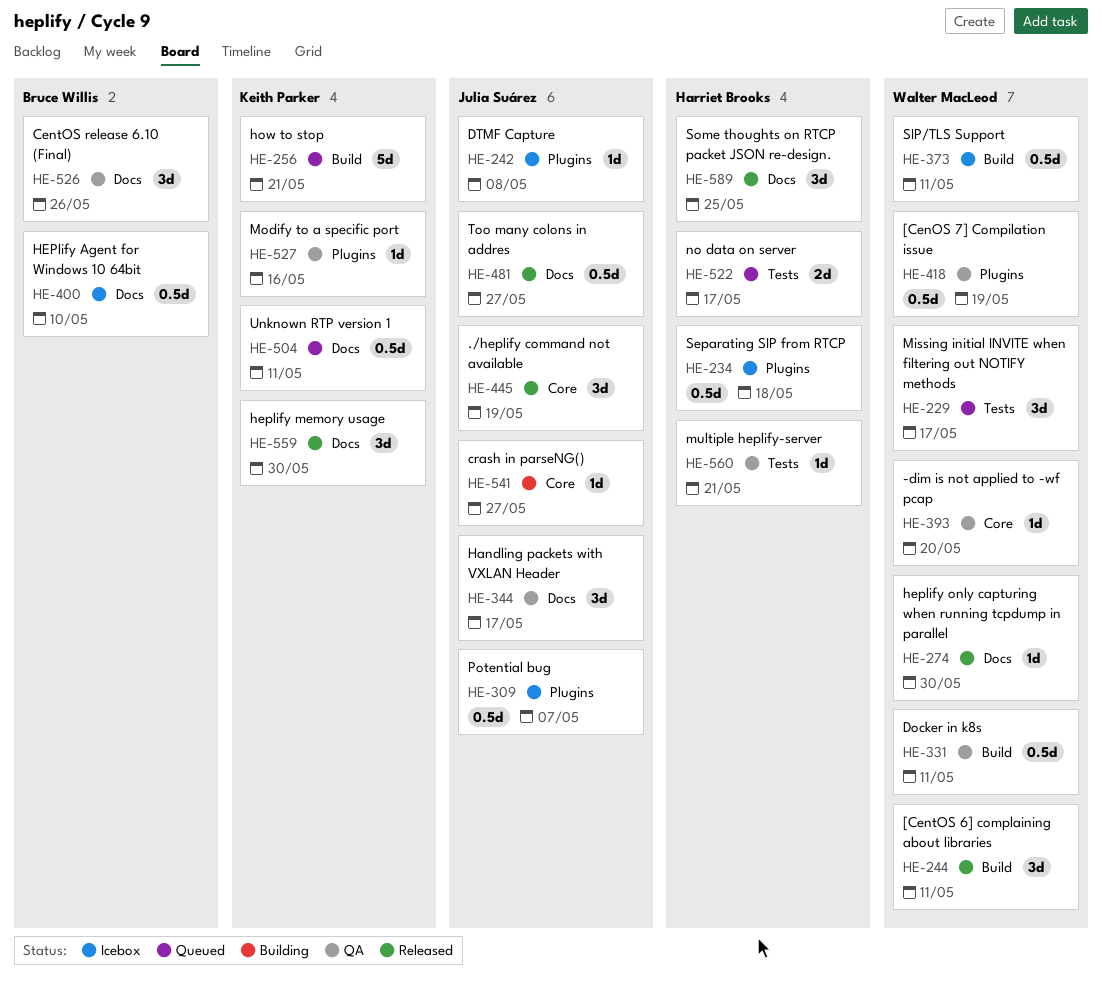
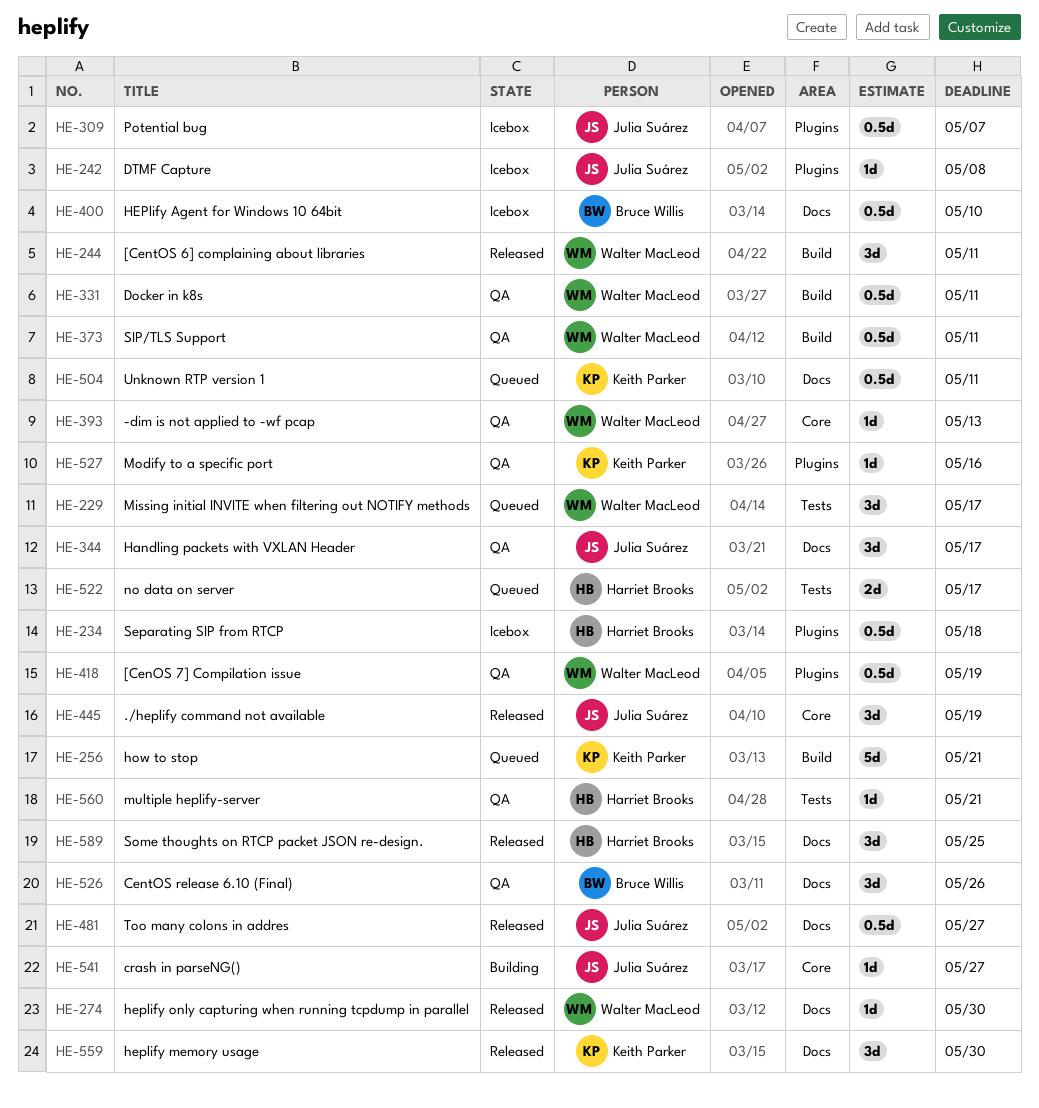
HE-373, status: Icebox -> QA
HE-393, due: May 20 -> May 13

